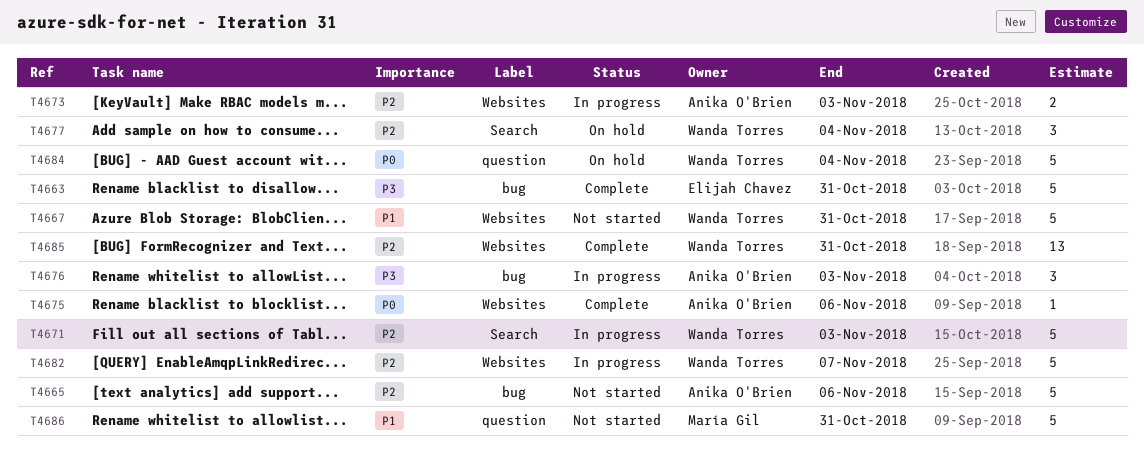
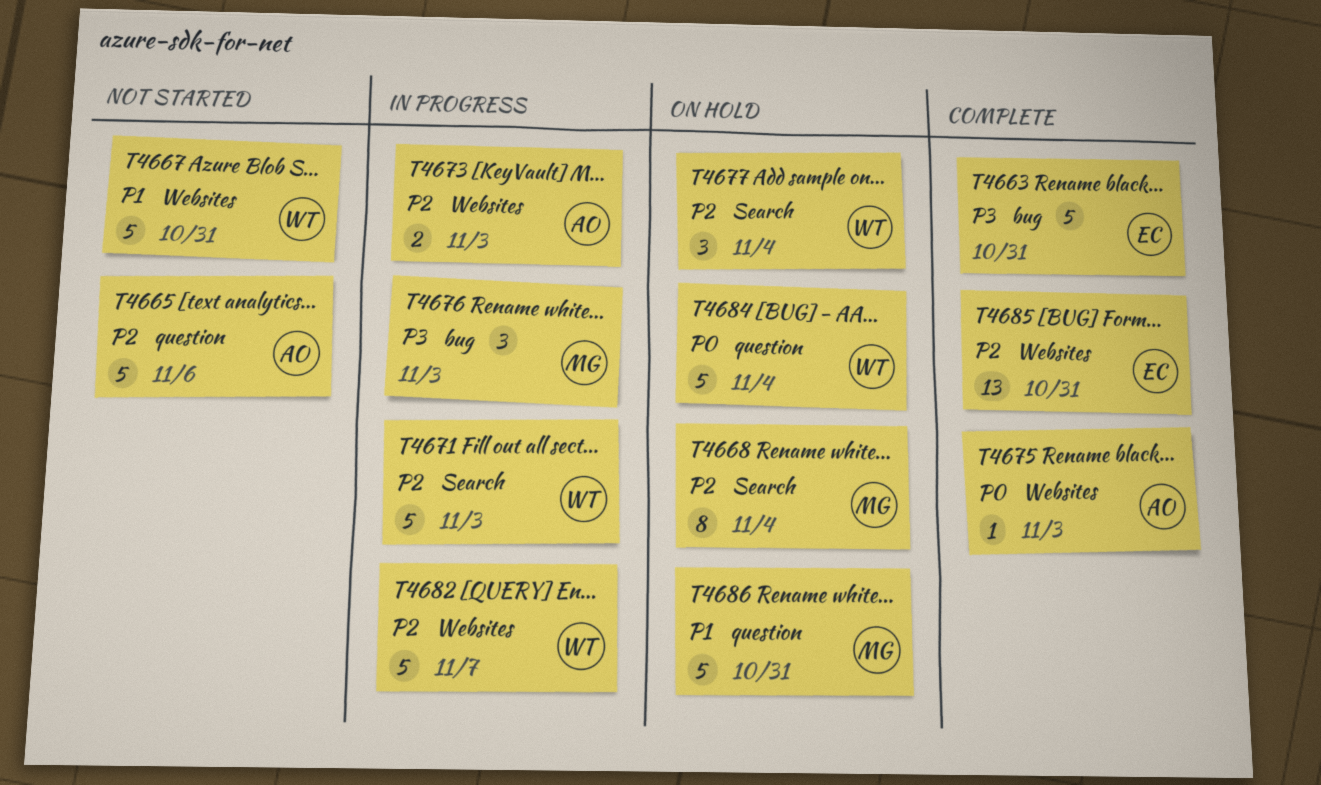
T4665, label: bug -> question
T4668: none -> present
T4675, due: Nov 6 -> Nov 3
T4676, owner: Anika O'Brien -> María Gil
T4685, owner: Wanda Torres -> Elijah Chavez
T4686, status: Not started -> On hold

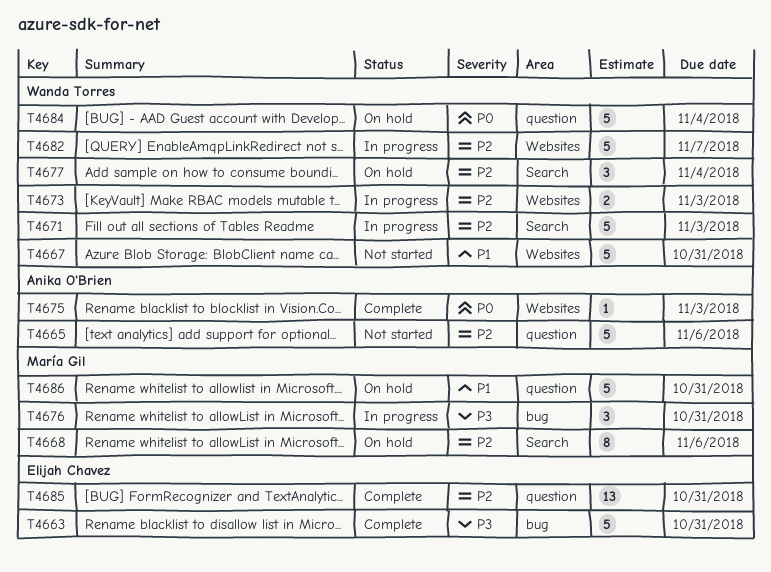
T4668, due: Nov 4 -> Nov 6
T4673, owner: Anika O'Brien -> Wanda Torres
T4676, due: Nov 3 -> Oct 31
T4685, label: Websites -> question

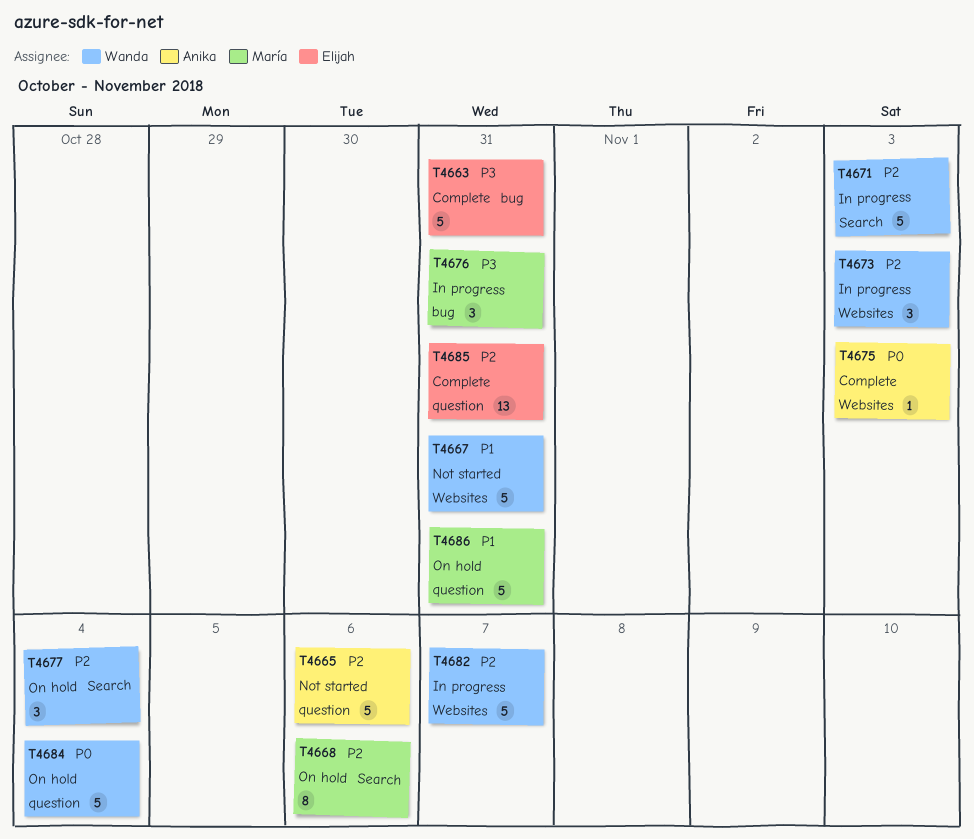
T4673, estimate: 2 -> 3

